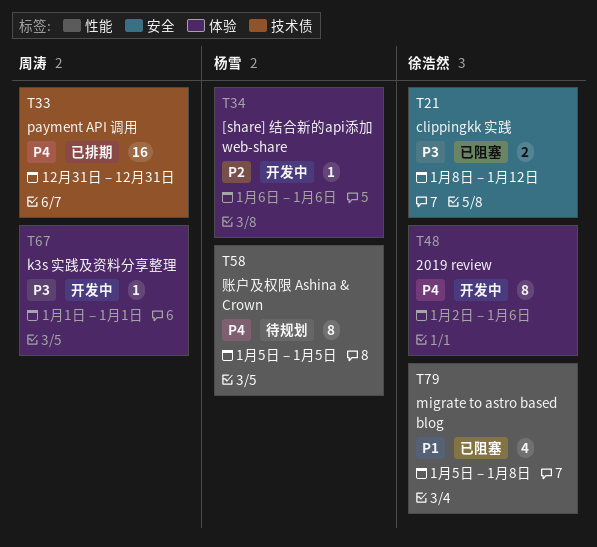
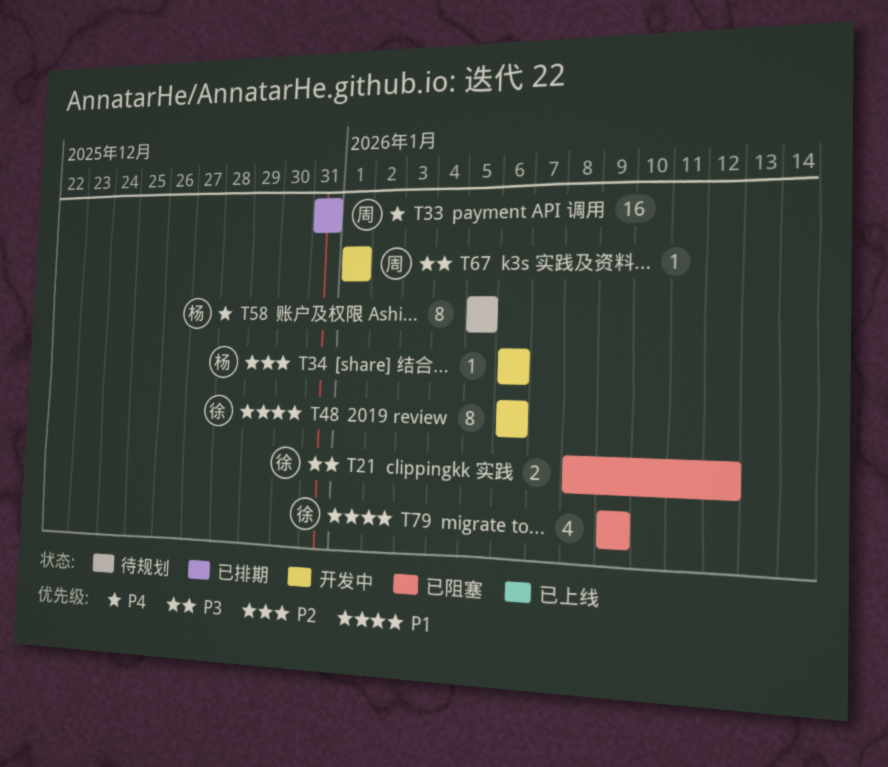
T48, priority: P4 -> P1
T48, start: Jan 2 -> Jan 6
T79, start: Jan 5 -> Jan 9
T79, due: Jan 8 -> Jan 9

